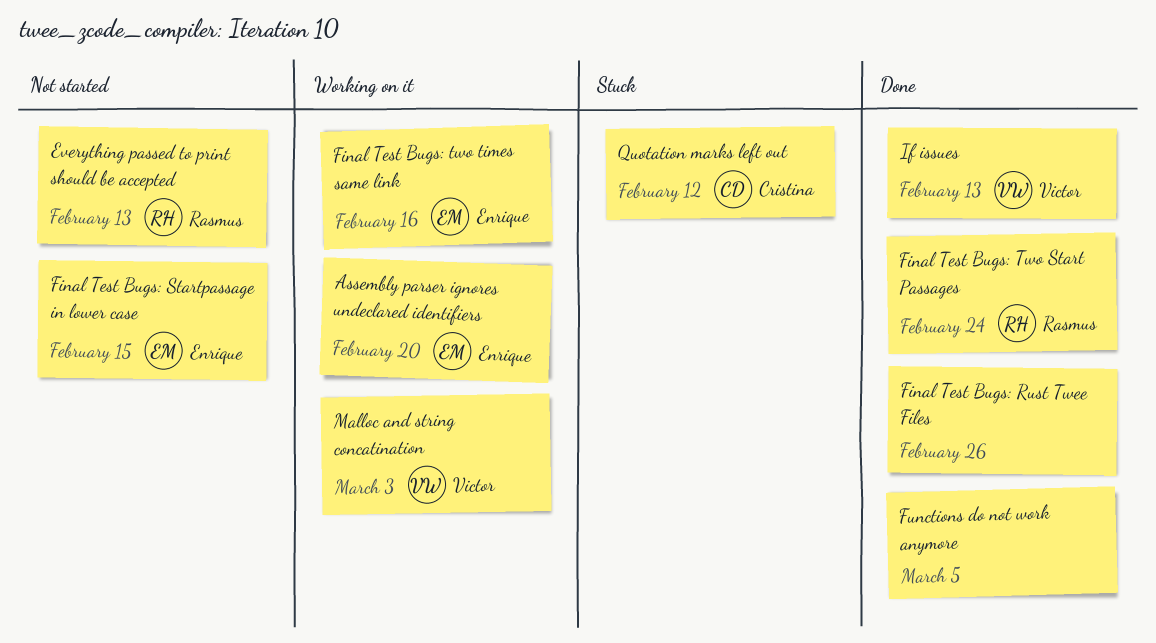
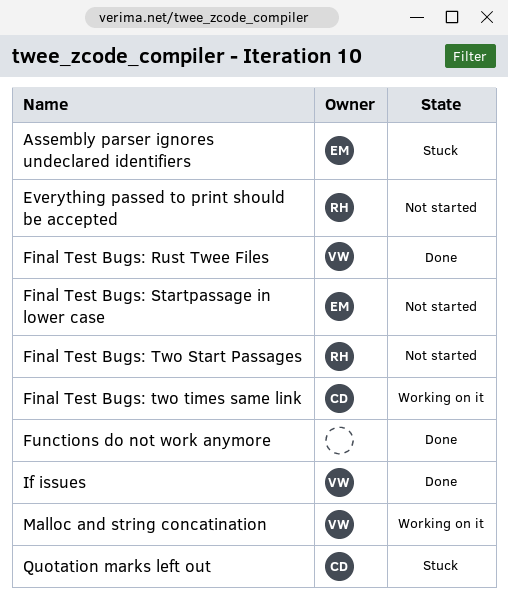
Assembly parser ignores undeclared identifiers, status: Working on it -> Stuck
Final Test Bugs: Rust Twee Files, owner: none -> Victor
Final Test Bugs: Two Start Passages, status: Done -> Not started
Final Test Bugs: two times same link, owner: Enrique -> Cristina

